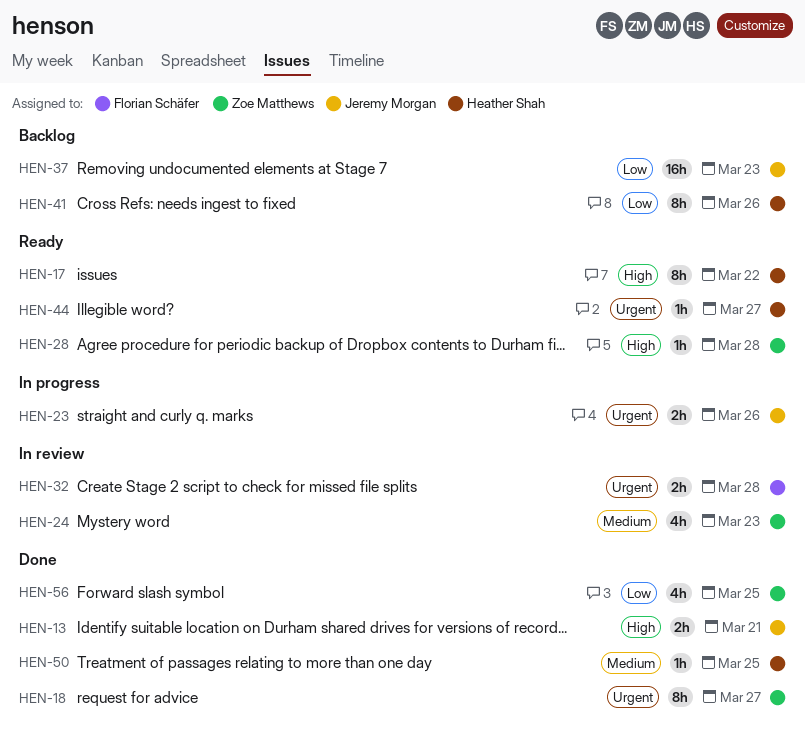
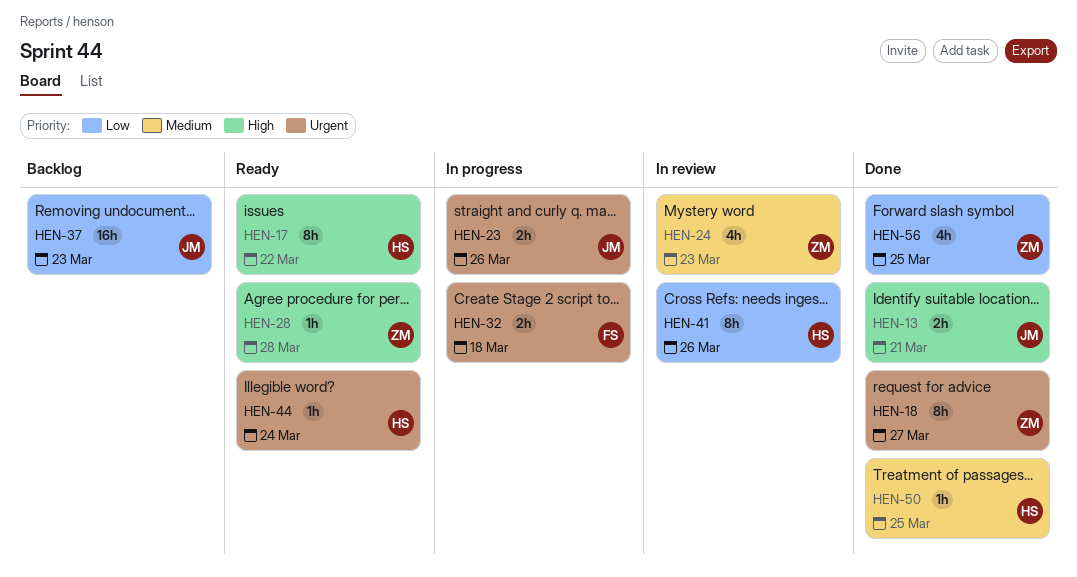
HEN-32, status: In review -> In progress
HEN-32, due: Mar 28 -> Mar 18
HEN-41, status: Backlog -> In review
HEN-44, due: Mar 27 -> Mar 24

